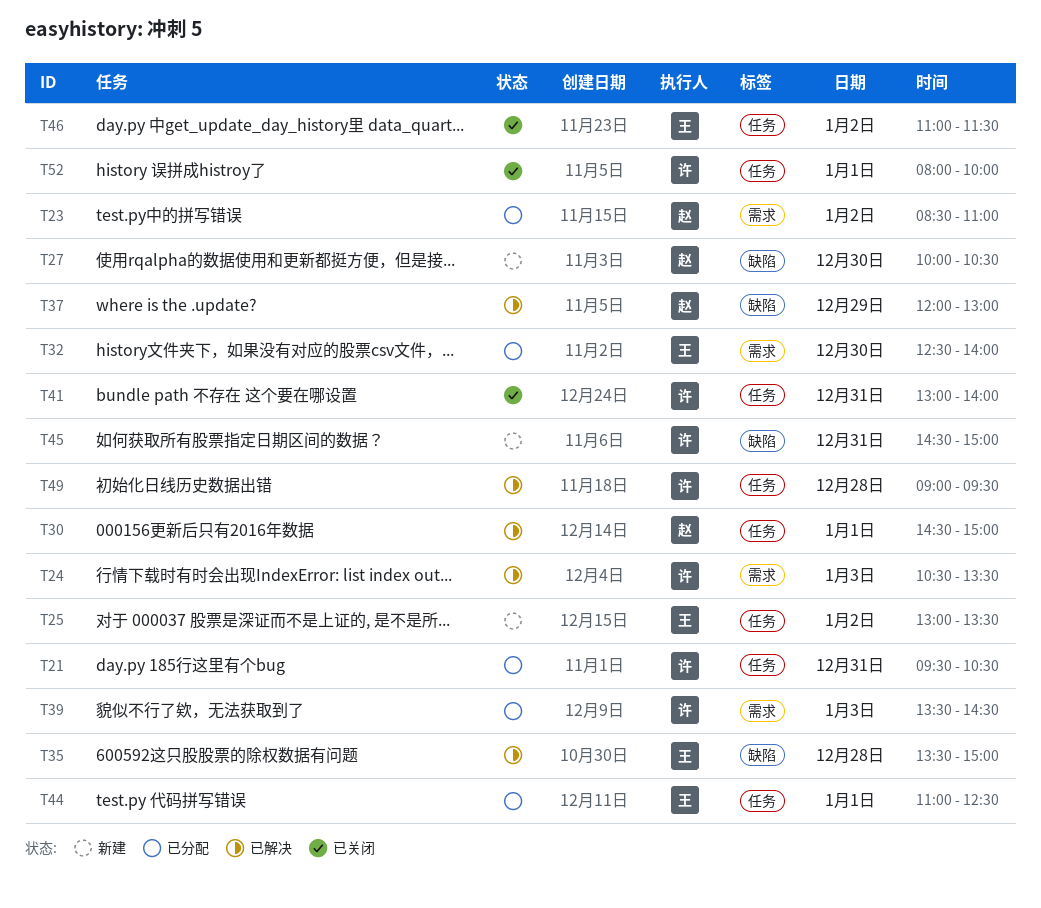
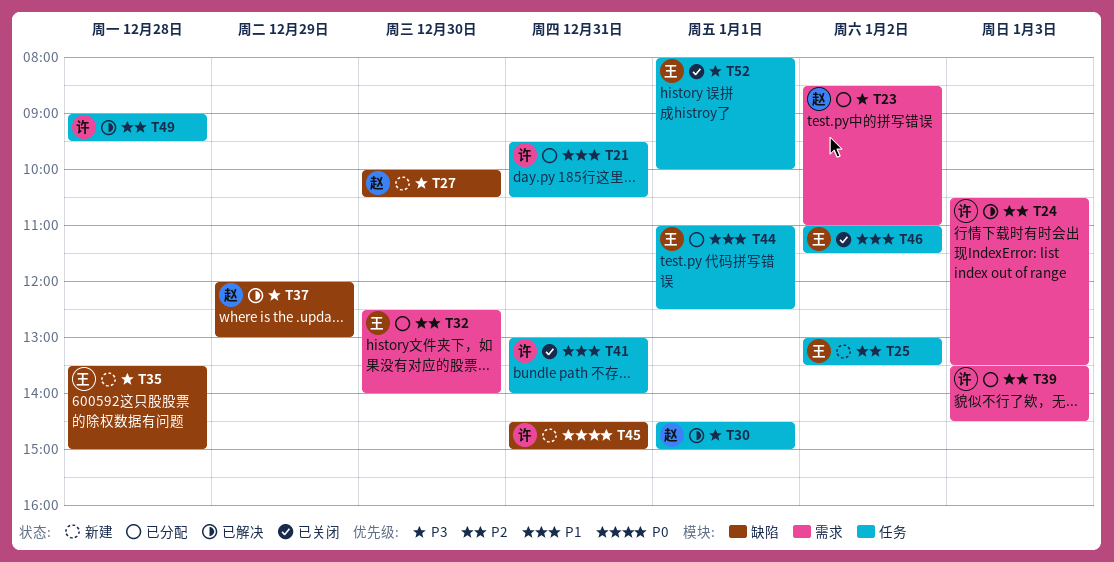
T35, status: 已解决 -> 新建
T52, owner: 许 -> 王

